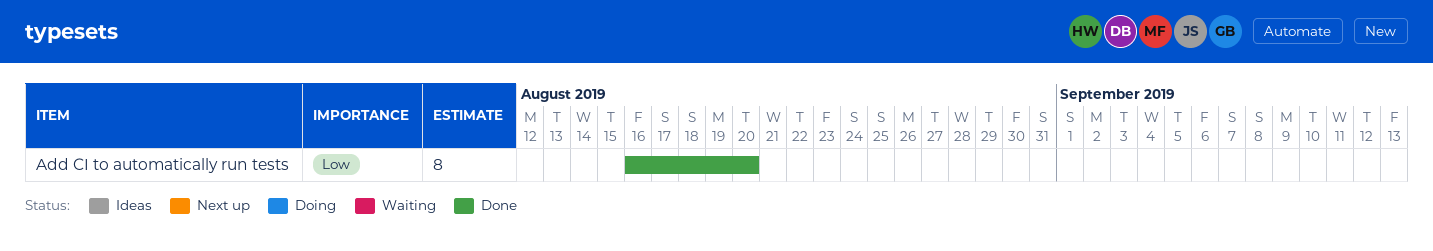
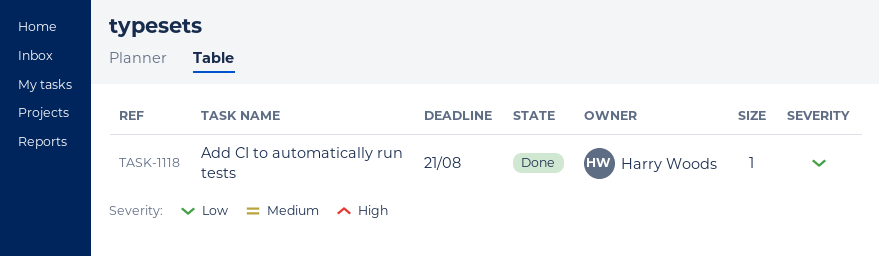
Add CI to automatically run tests, estimate: 8 -> 1
Add CI to automatically run tests, due: Aug 20 -> Aug 21

